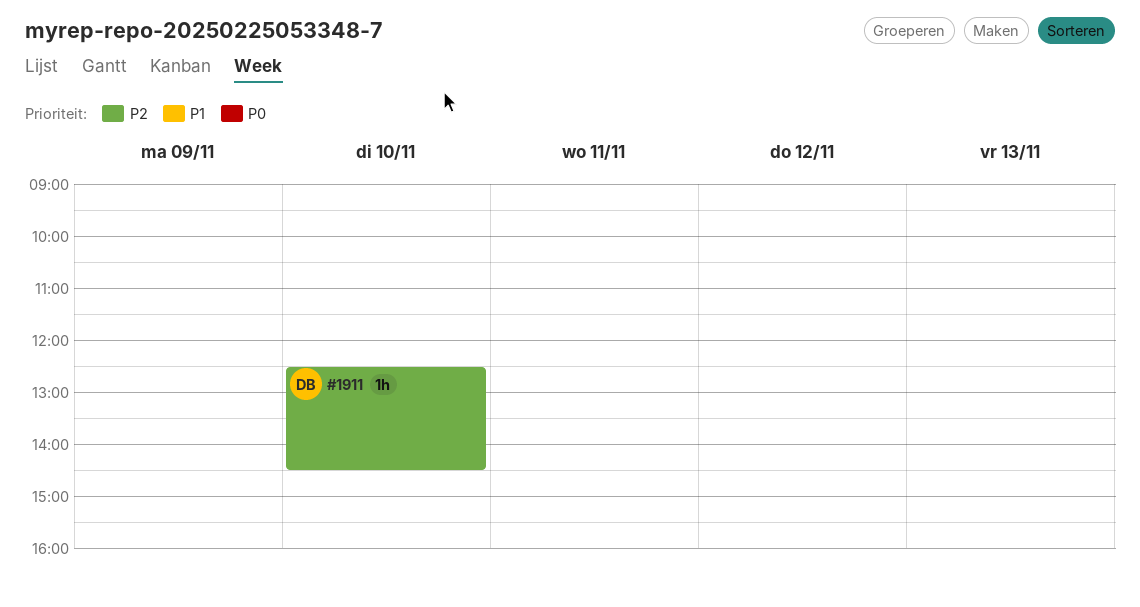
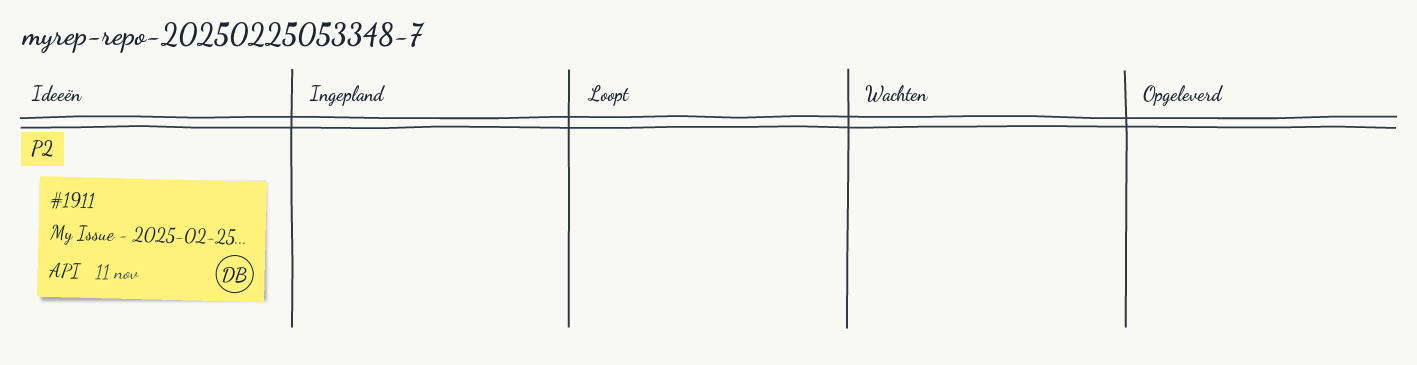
#1911, day: Nov 10 -> Nov 11

